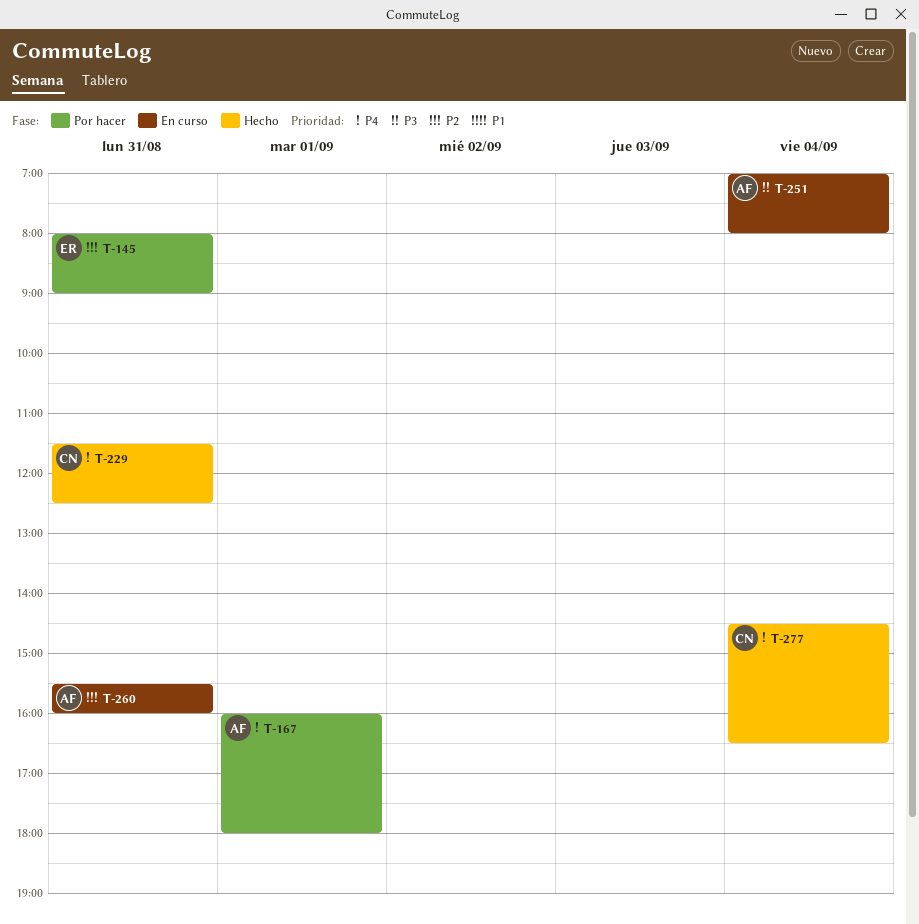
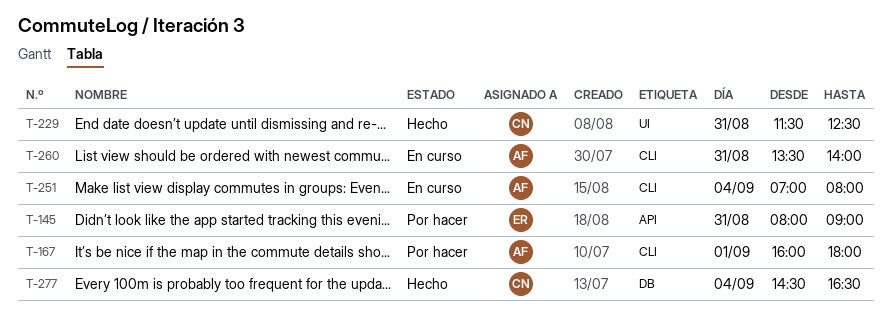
T-260, begins: 15:30 -> 13:30
T-260, ends: 16:00 -> 14:00

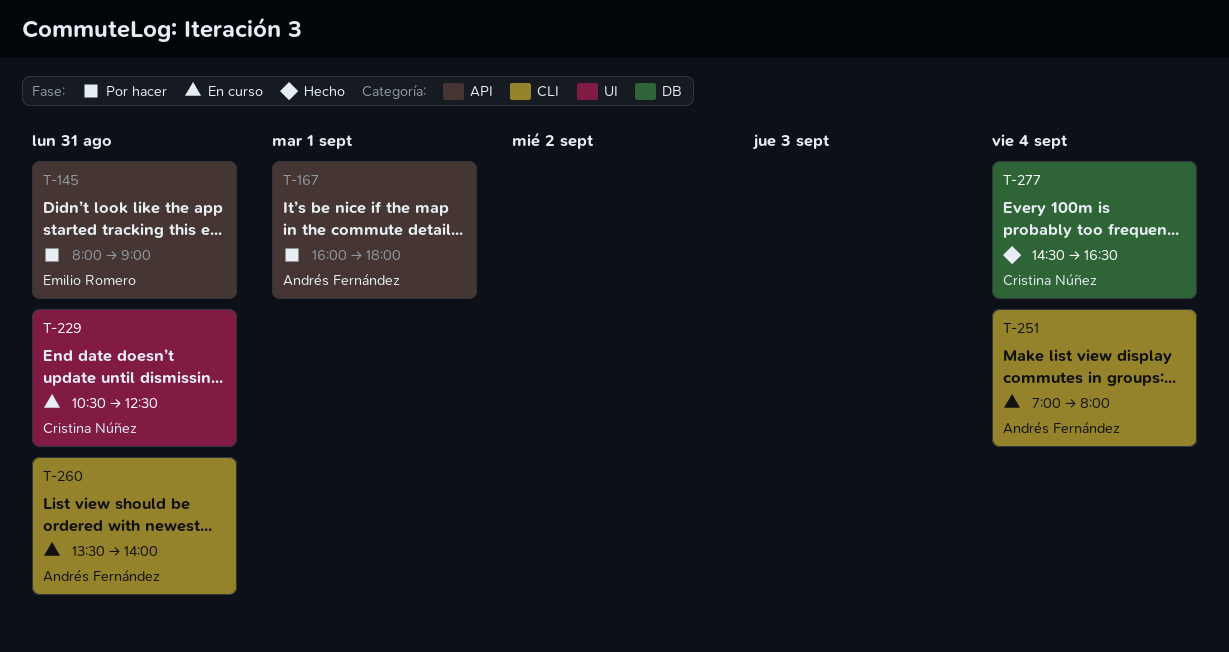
T-167, label: CLI -> API
T-229, status: Hecho -> En curso
T-229, begins: 11:30 -> 10:30

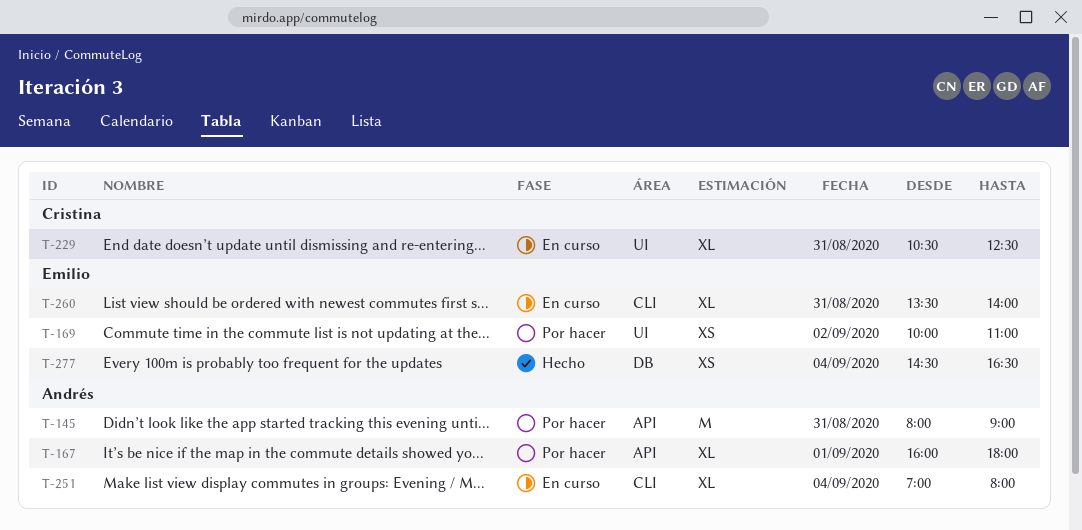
T-145, owner: Emilio Romero -> Andrés Fernández
T-169: none -> present
T-260, owner: Andrés Fernández -> Emilio Romero
T-277, owner: Cristina Núñez -> Emilio Romero

